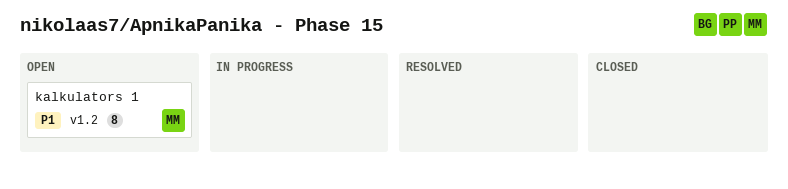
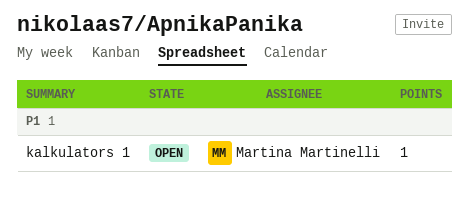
kalkulators 1, estimate: 8 -> 1

